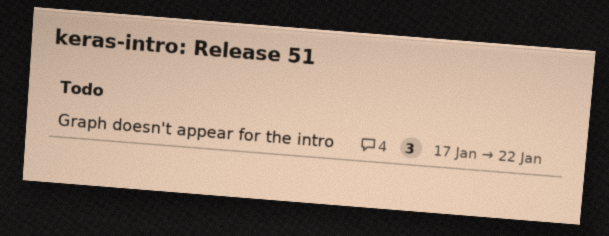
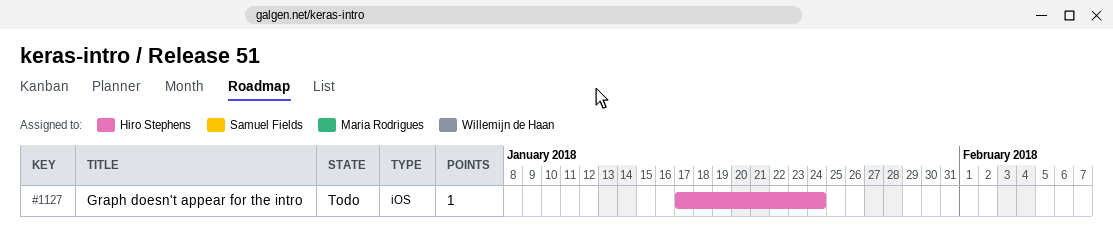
Graph doesn't appear for the intro, estimate: 3 -> 1
Graph doesn't appear for the intro, due: Jan 22 -> Jan 24

